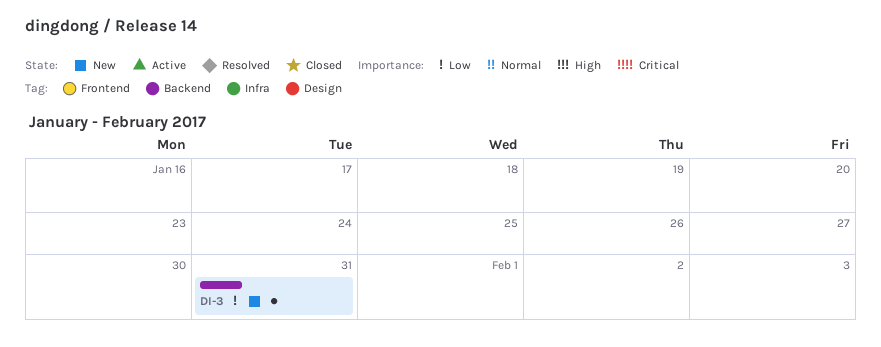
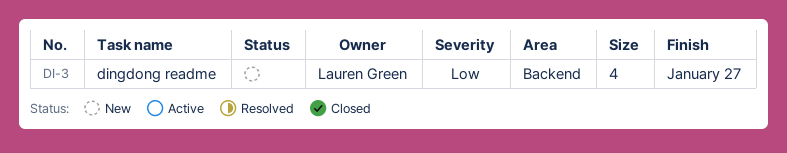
DI-3, estimate: 1 -> 4
DI-3, due: Jan 31 -> Jan 27

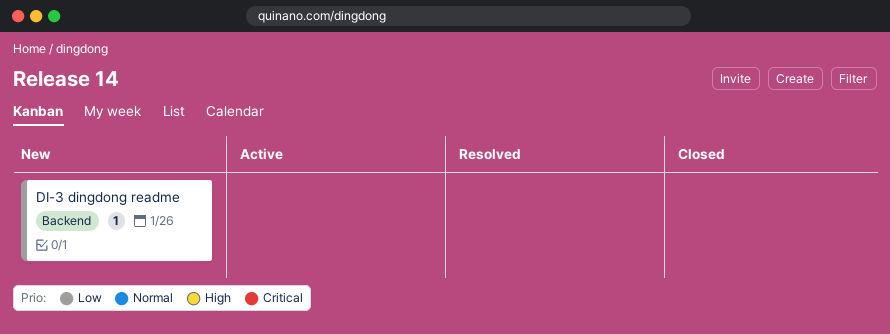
DI-3, estimate: 4 -> 1
DI-3, due: Jan 27 -> Jan 26

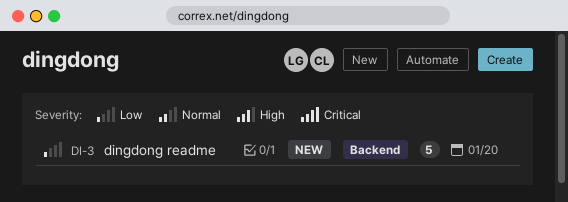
DI-3, estimate: 1 -> 5
DI-3, due: Jan 26 -> Jan 20

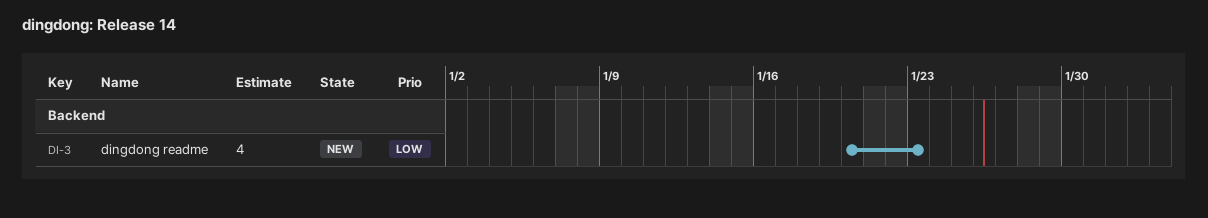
DI-3, estimate: 5 -> 4
DI-3, due: Jan 20 -> Jan 23

